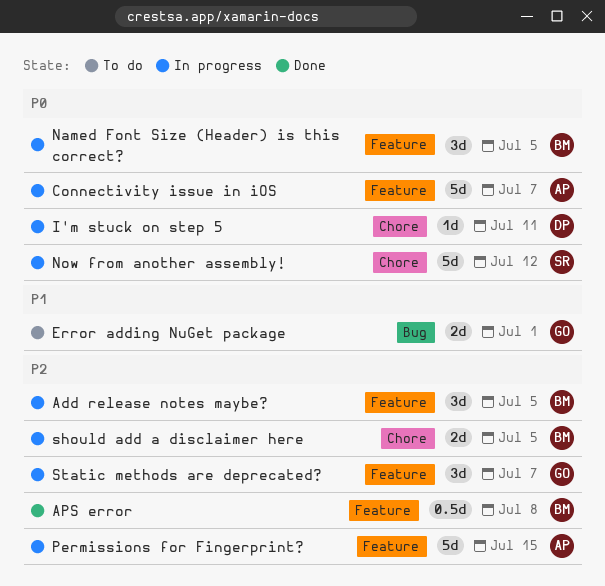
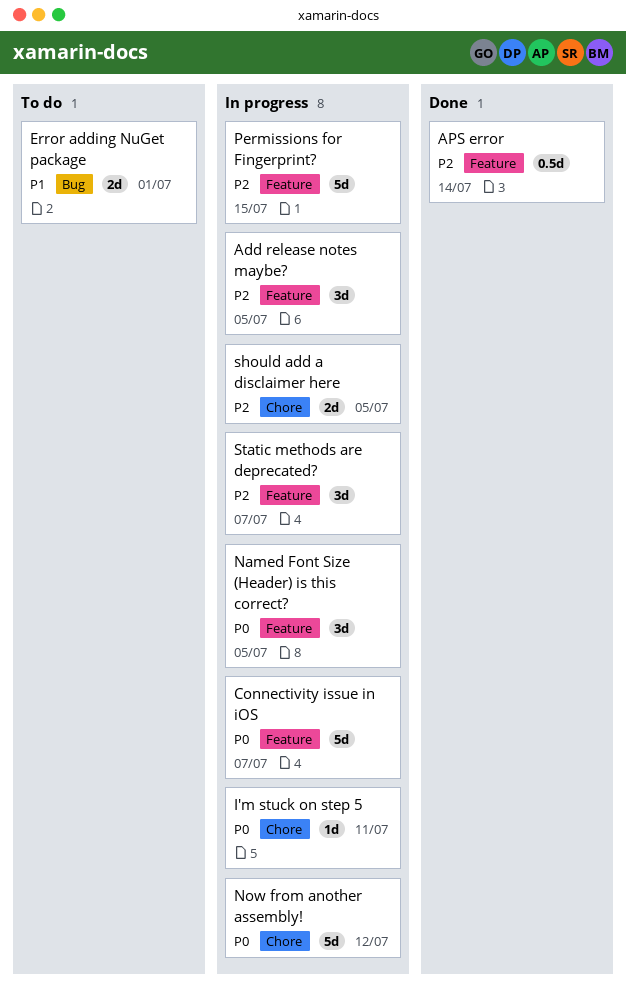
APS error, due: Jul 8 -> Jul 14

